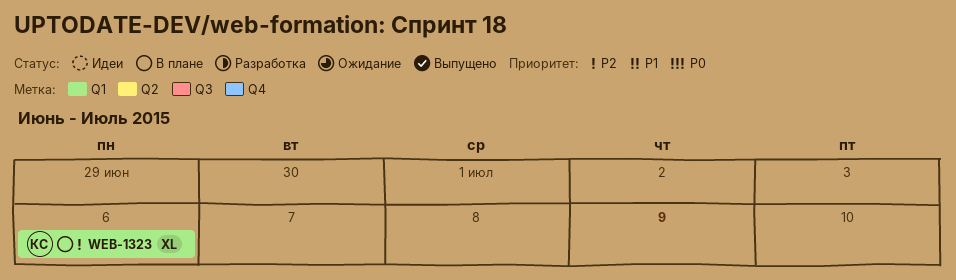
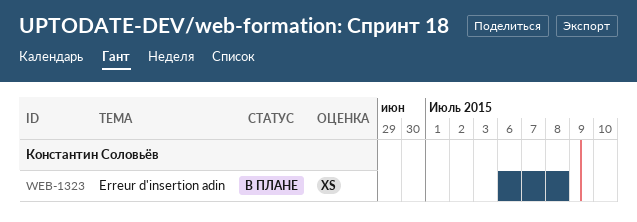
WEB-1323, estimate: XL -> XS
WEB-1323, due: Jul 6 -> Jul 8

